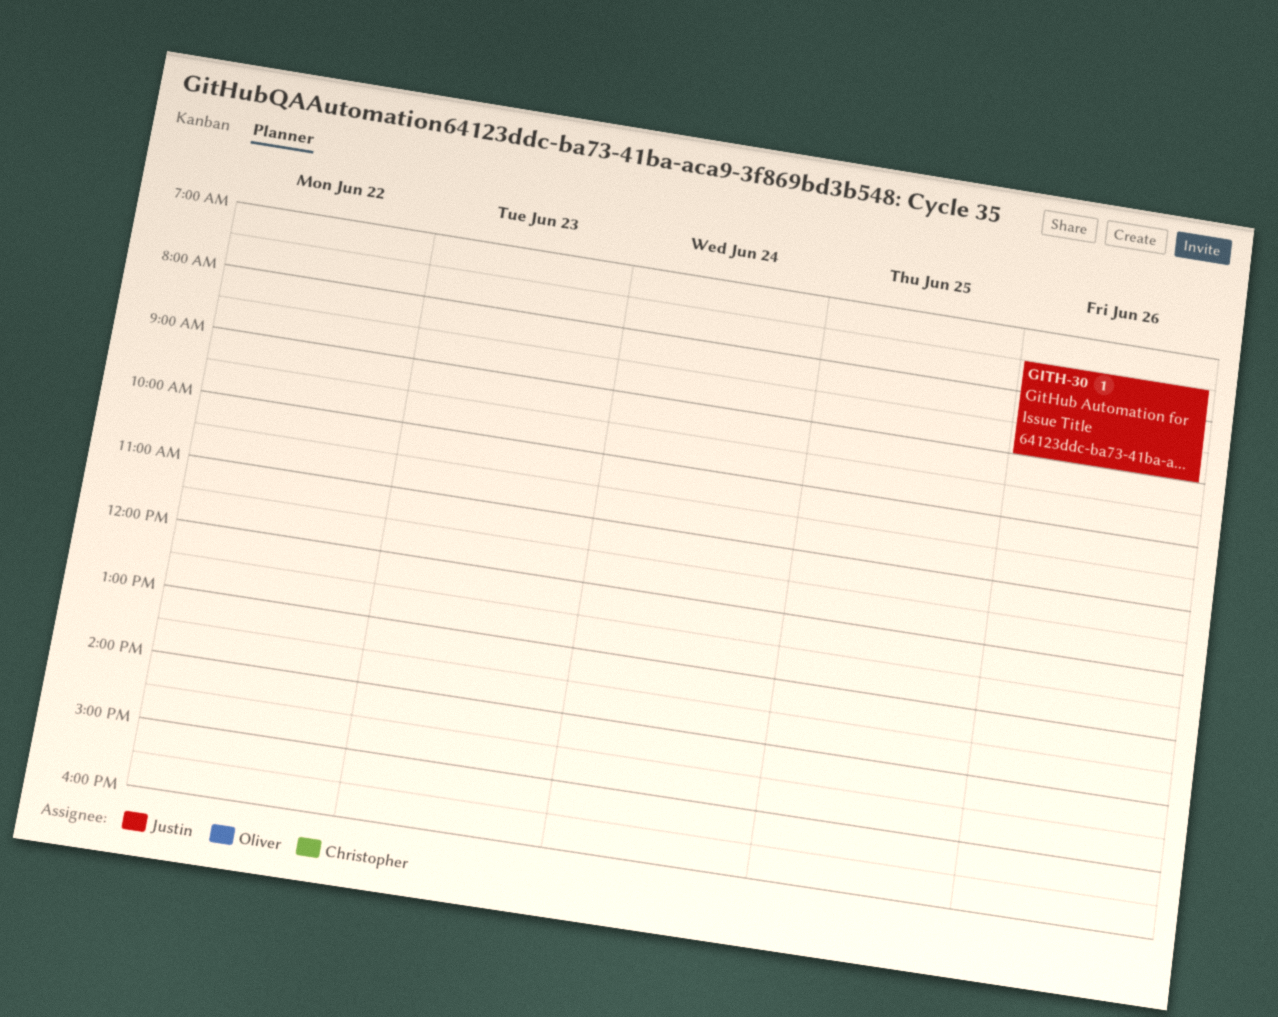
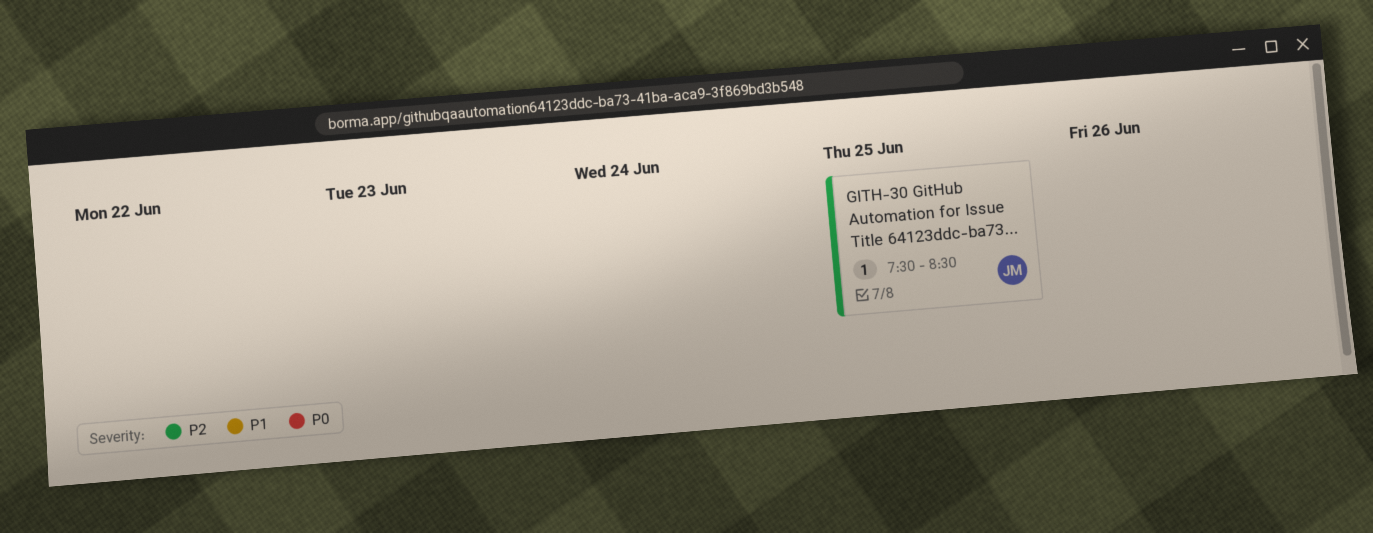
GITH-30, day: Jun 26 -> Jun 25
GITH-30, ends: 09:00 -> 08:30

